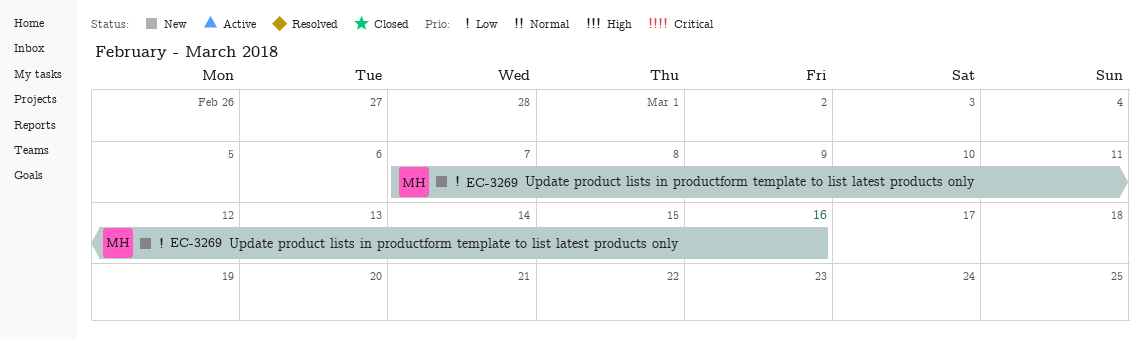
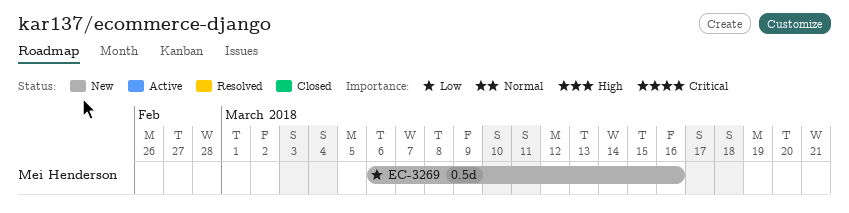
EC-3269, start: Mar 7 -> Mar 6

